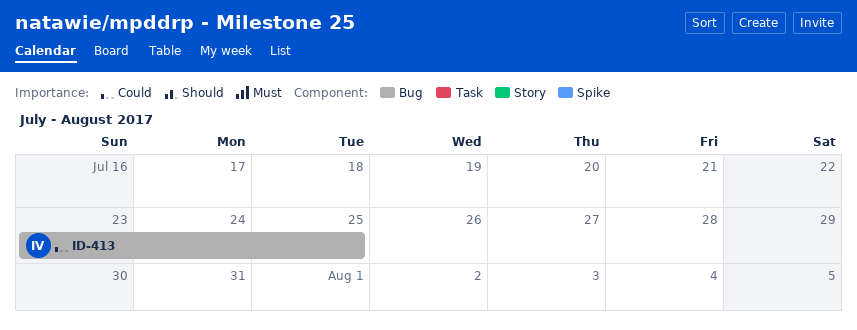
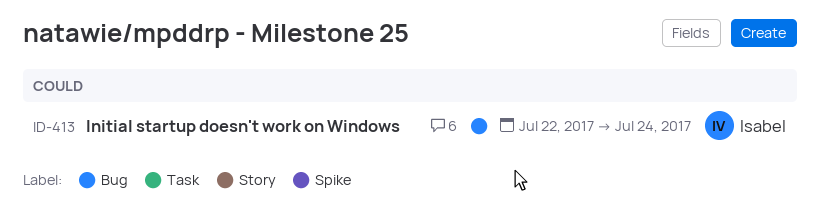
ID-413, start: Jul 23 -> Jul 22
ID-413, due: Jul 25 -> Jul 24

